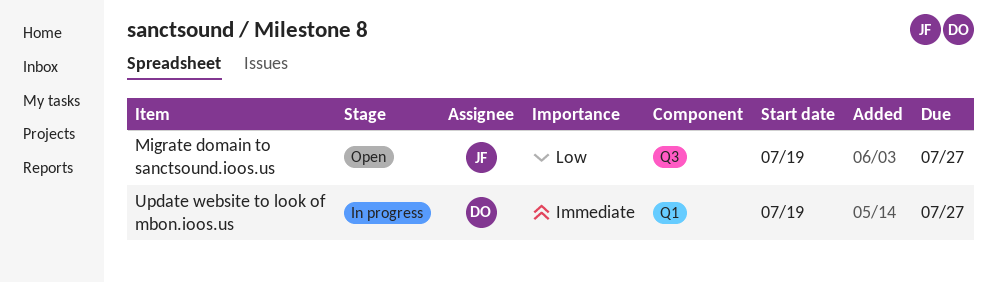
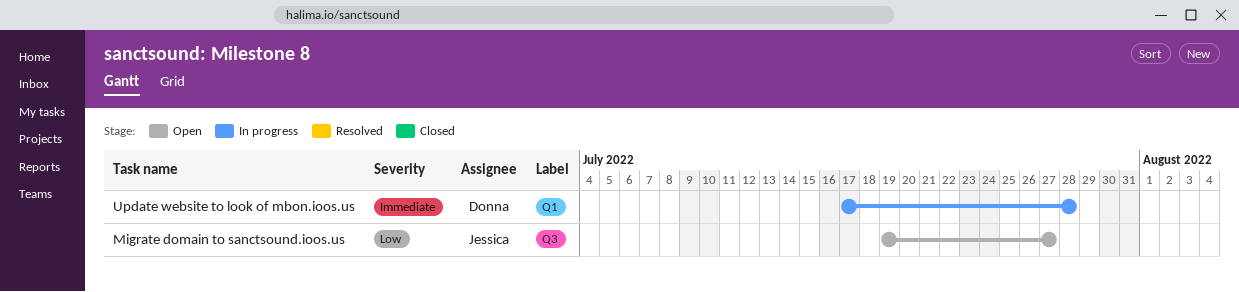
Update website to look of mbon.ioos.us, start: Jul 19 -> Jul 17
Update website to look of mbon.ioos.us, due: Jul 27 -> Jul 28

